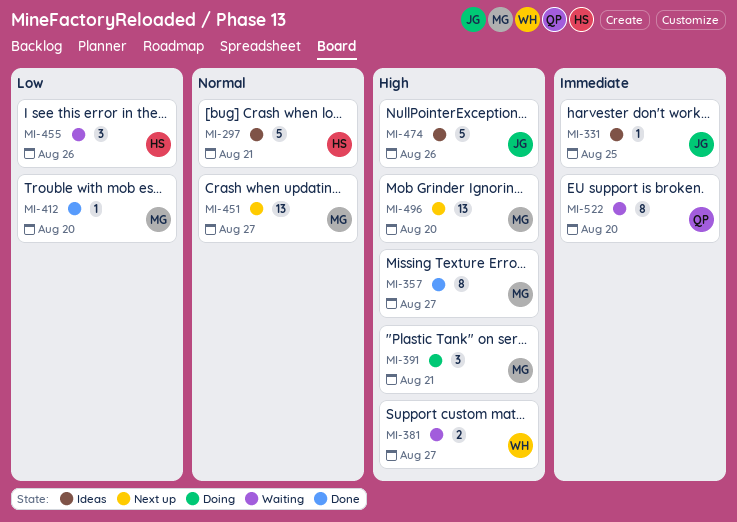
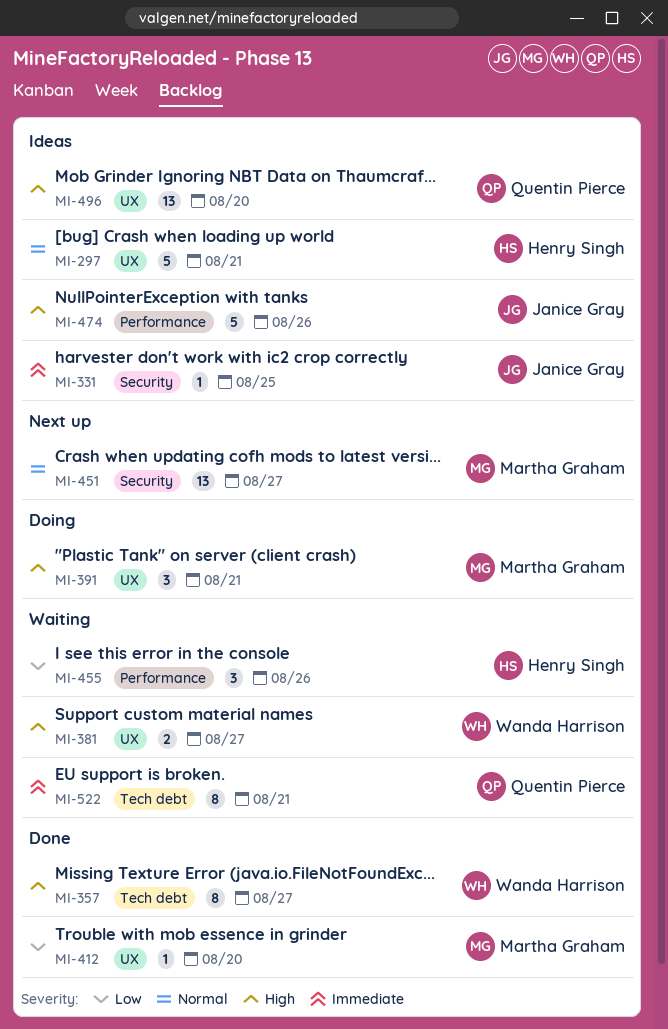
MI-357, owner: Martha Graham -> Wanda Harrison
MI-496, status: Next up -> Ideas
MI-496, owner: Martha Graham -> Quentin Pierce
MI-522, due: Aug 20 -> Aug 21

